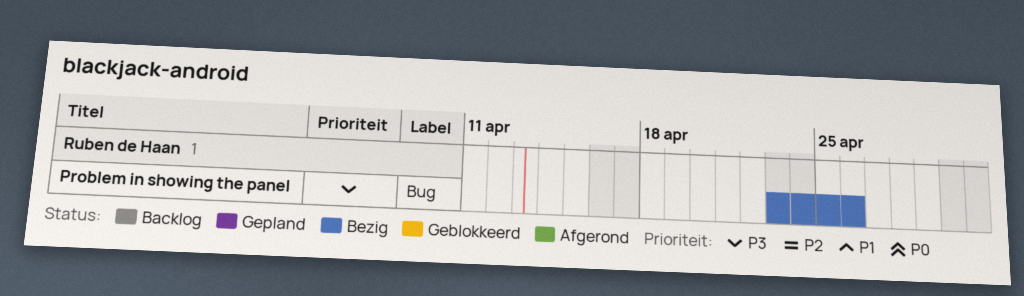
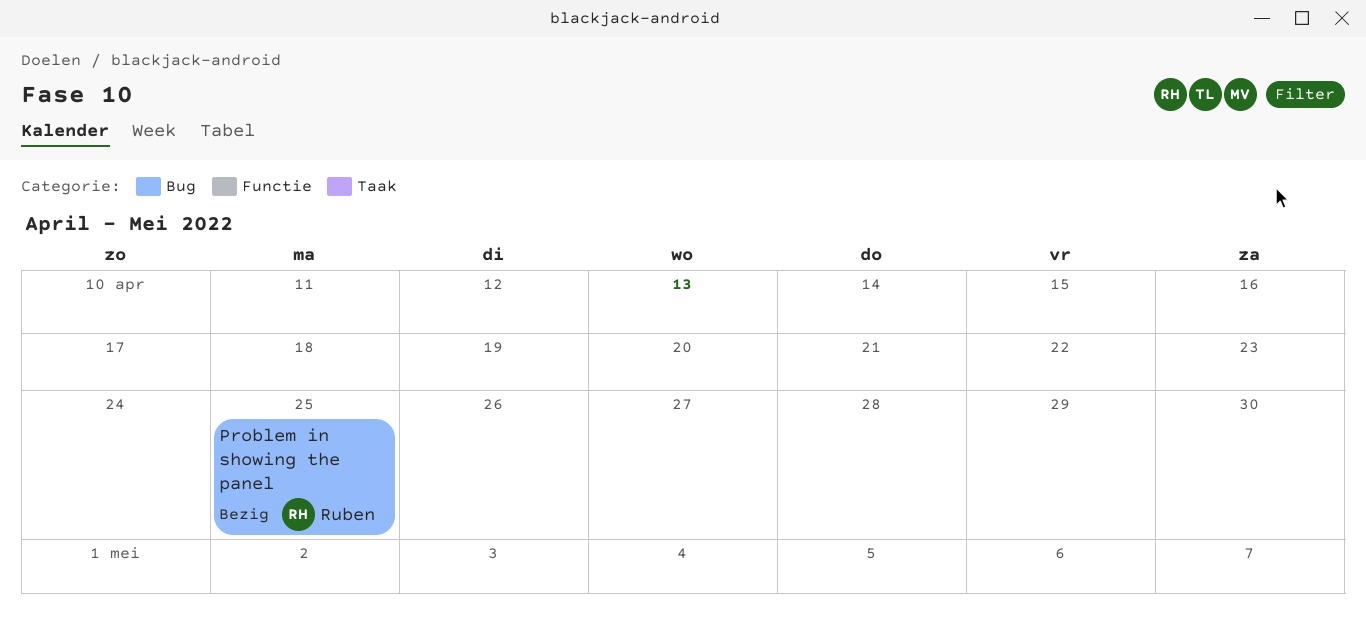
Problem in showing the panel, due: Apr 26 -> Apr 25

